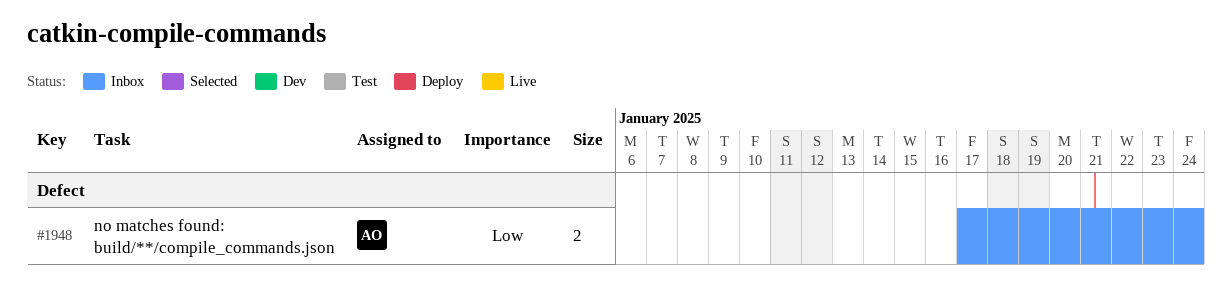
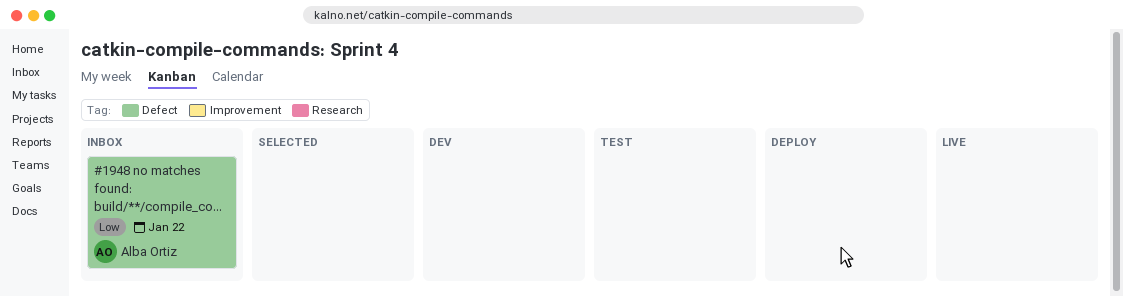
#1948, due: Jan 24 -> Jan 22

